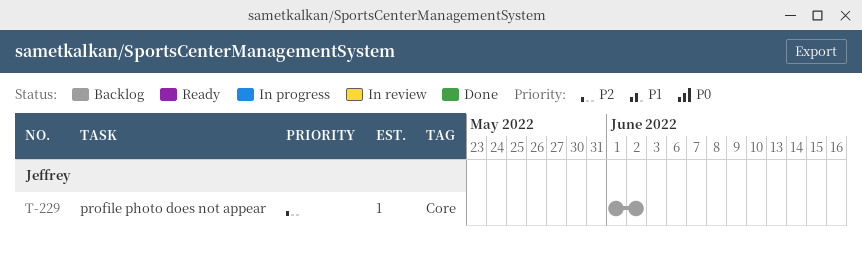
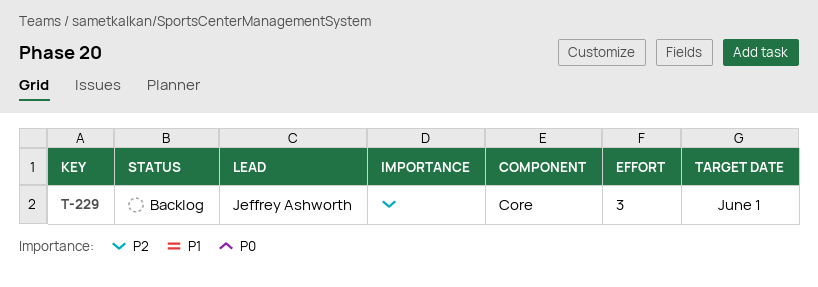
T-229, estimate: 1 -> 3
T-229, due: Jun 2 -> Jun 1

